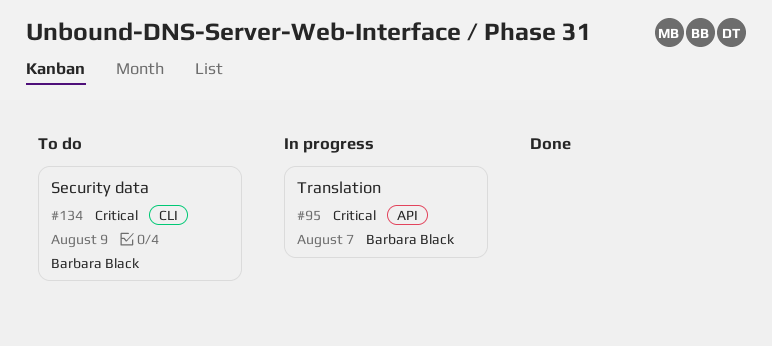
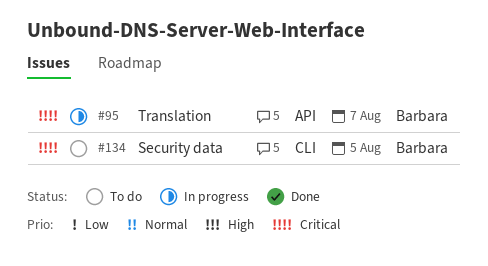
#134, due: Aug 9 -> Aug 5

